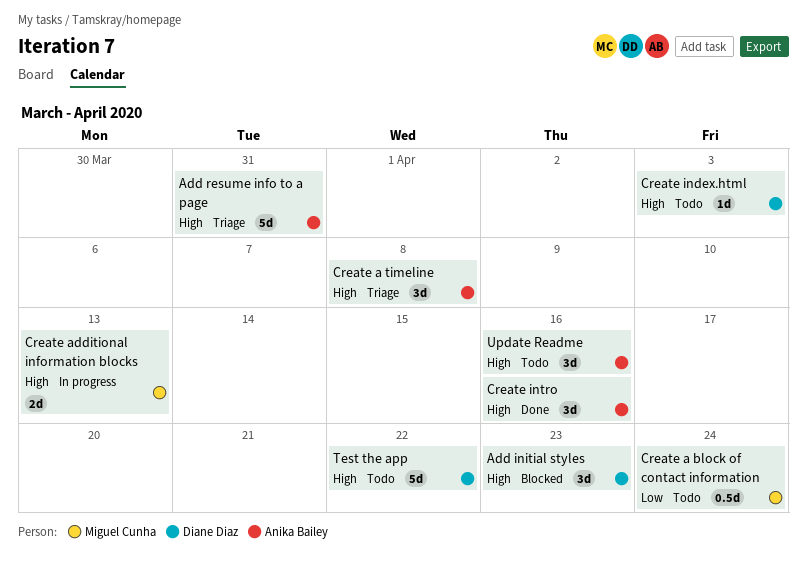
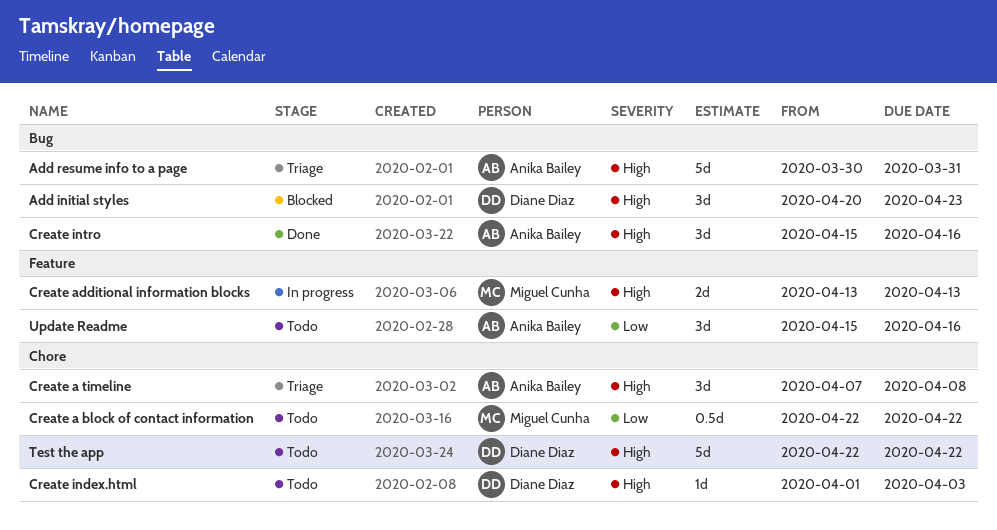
Create a block of contact information, due: Apr 24 -> Apr 22
Update Readme, priority: High -> Low

